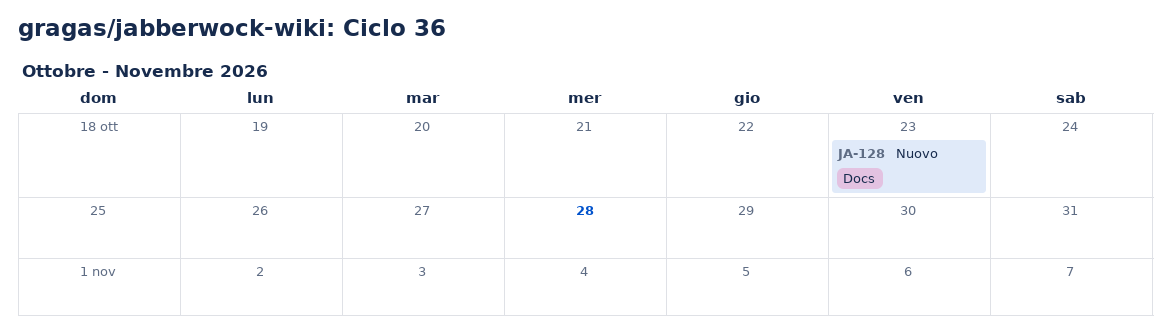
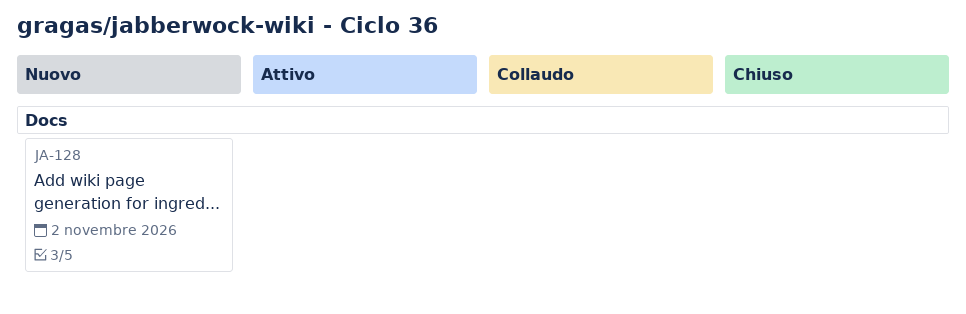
JA-128, due: Oct 23 -> Nov 2

